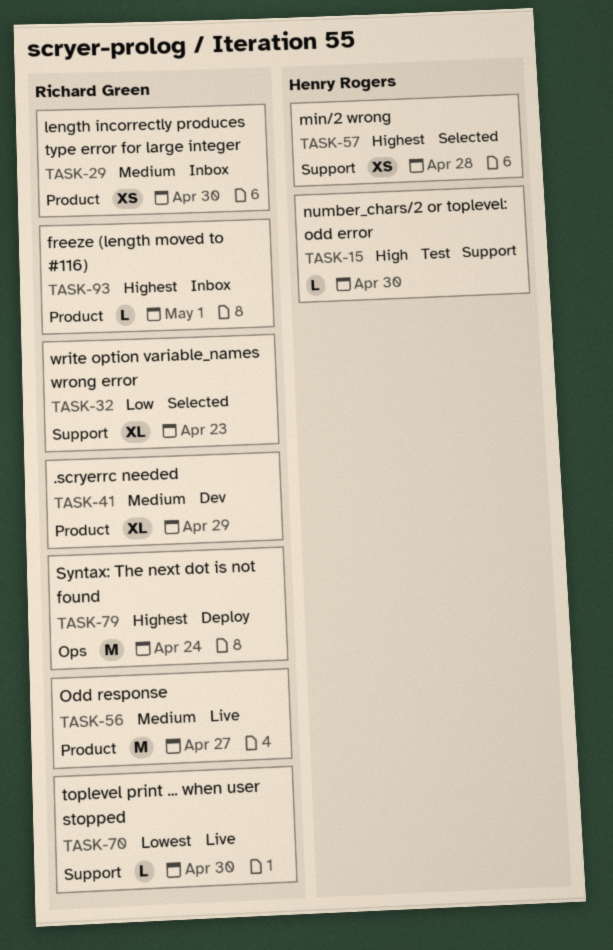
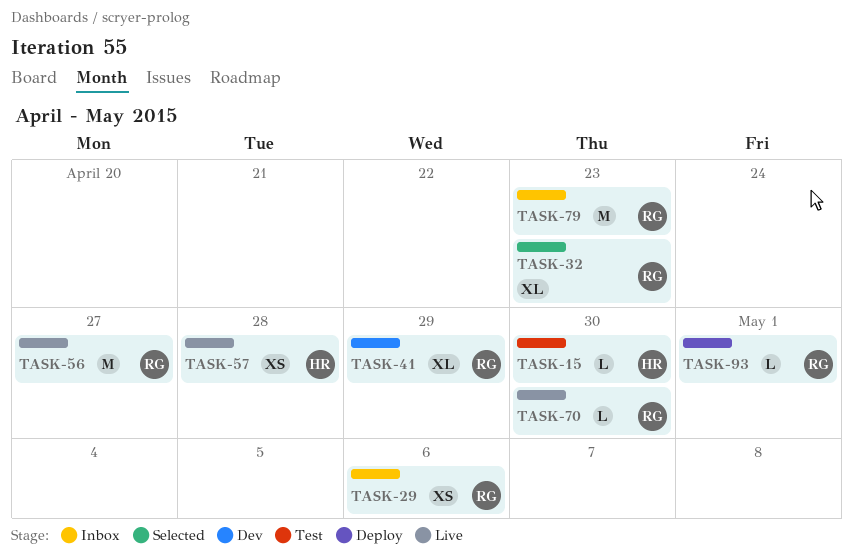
TASK-29, due: Apr 30 -> May 6
TASK-57, status: Selected -> Live
TASK-79, status: Deploy -> Inbox
TASK-79, due: Apr 24 -> Apr 23
TASK-93, status: Inbox -> Deploy

